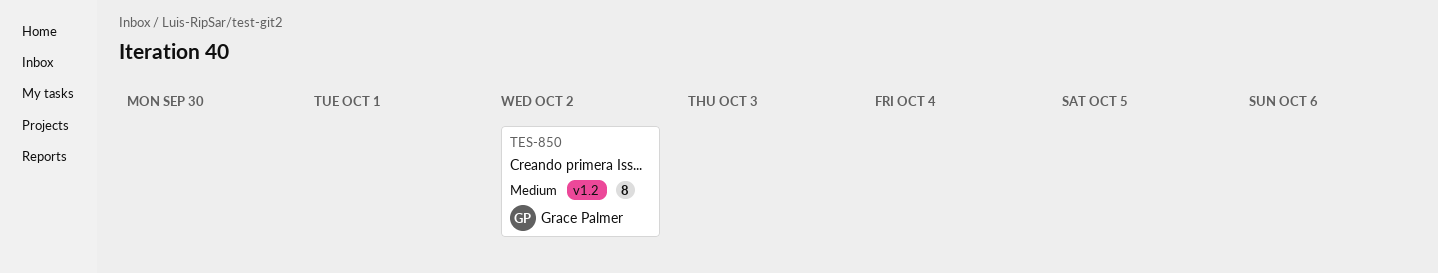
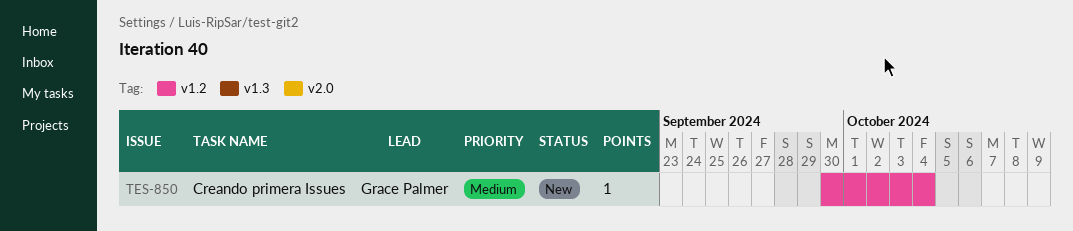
TES-850, estimate: 8 -> 1
TES-850, due: Oct 2 -> Oct 4

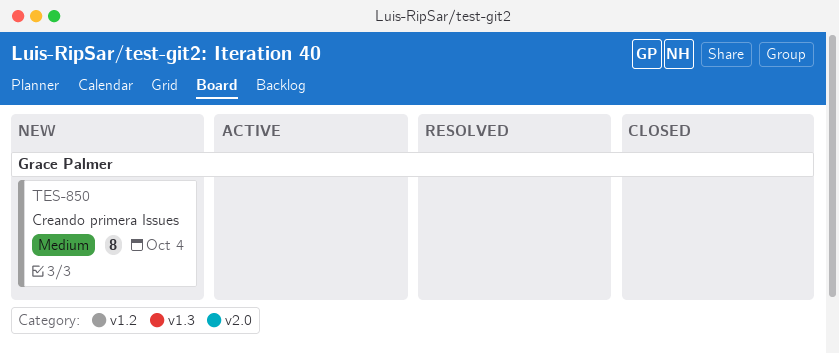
TES-850, estimate: 1 -> 8

